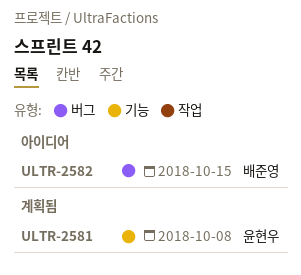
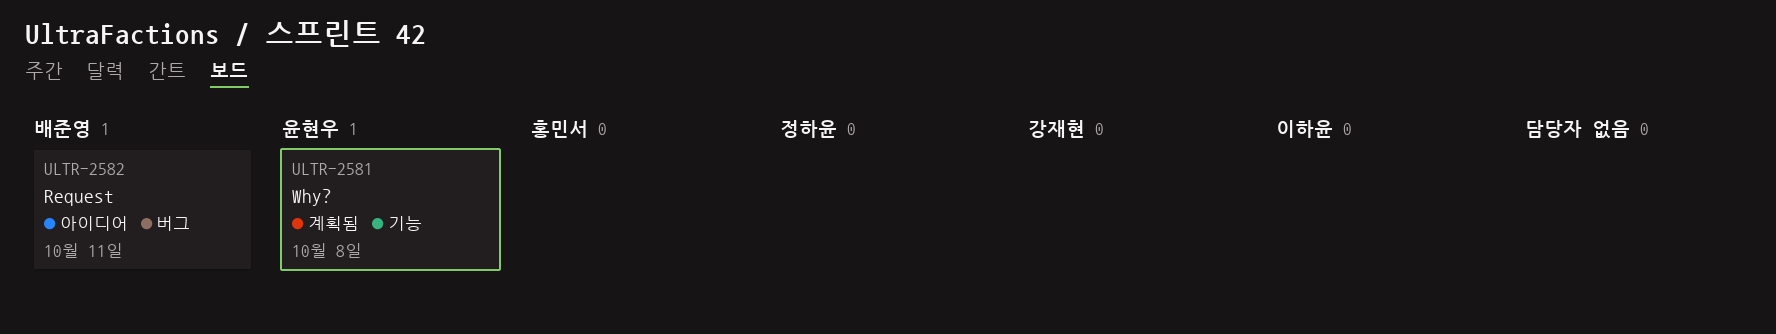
ULTR-2582, due: Oct 15 -> Oct 11

